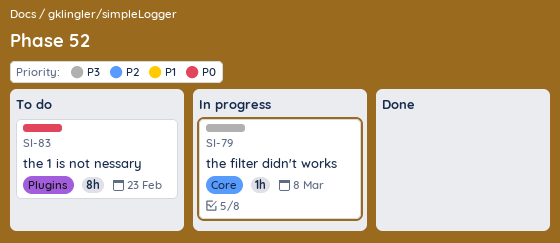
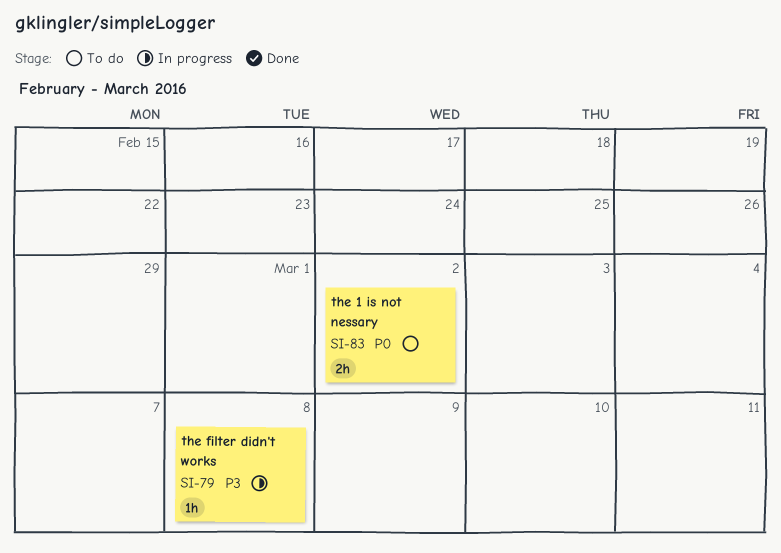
SI-83, estimate: 8h -> 2h
SI-83, due: Feb 23 -> Mar 2

